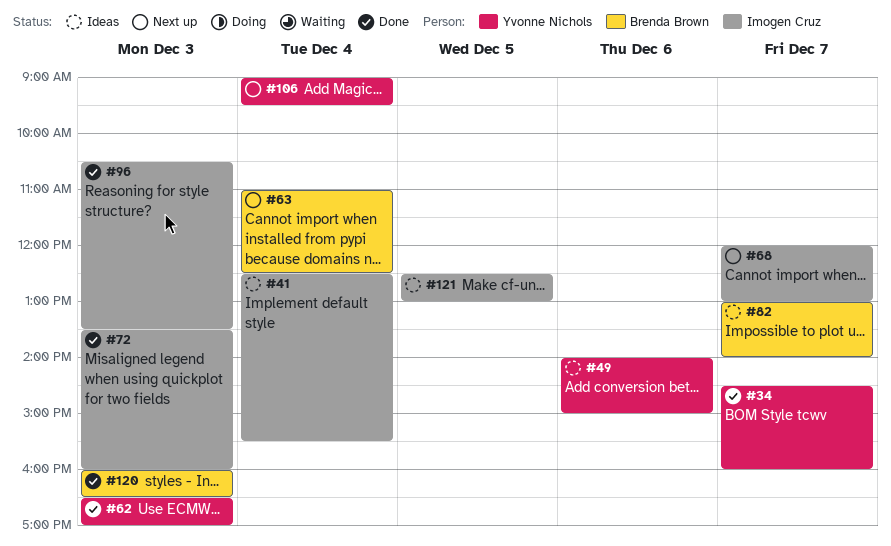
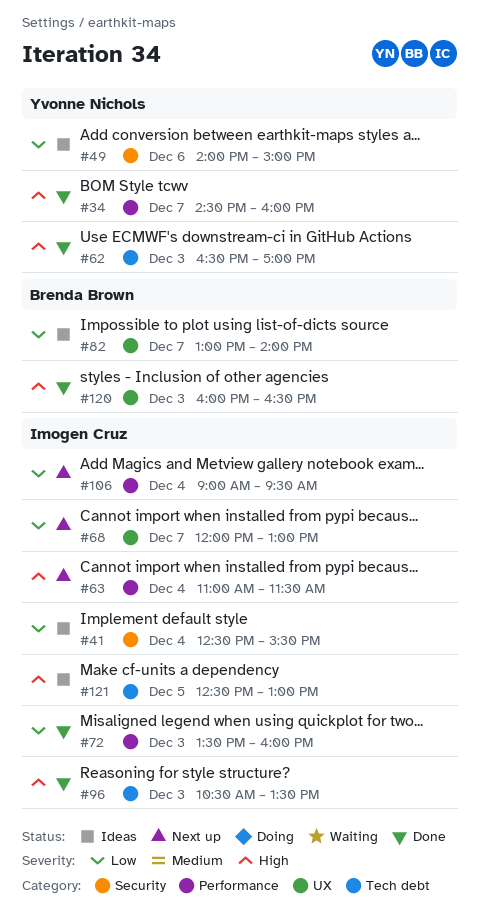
#63, owner: Brenda Brown -> Imogen Cruz
#63, ends: 12:30 -> 11:30
#106, owner: Yvonne Nichols -> Imogen Cruz

